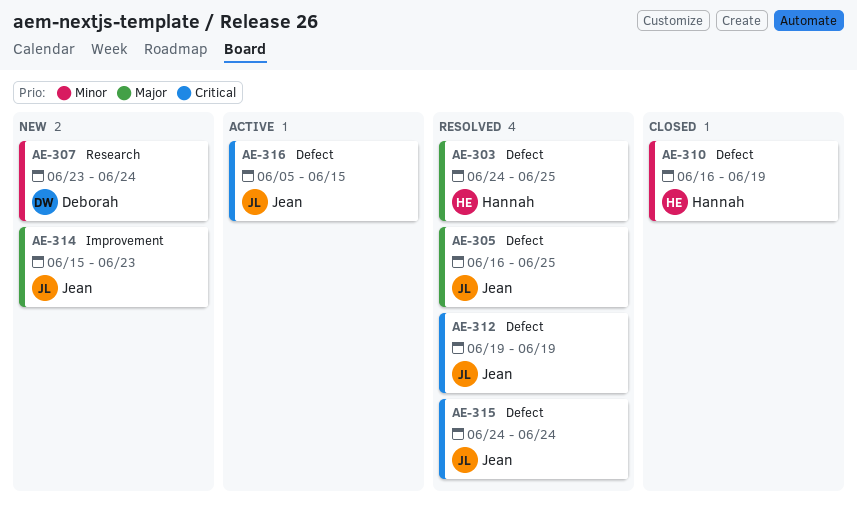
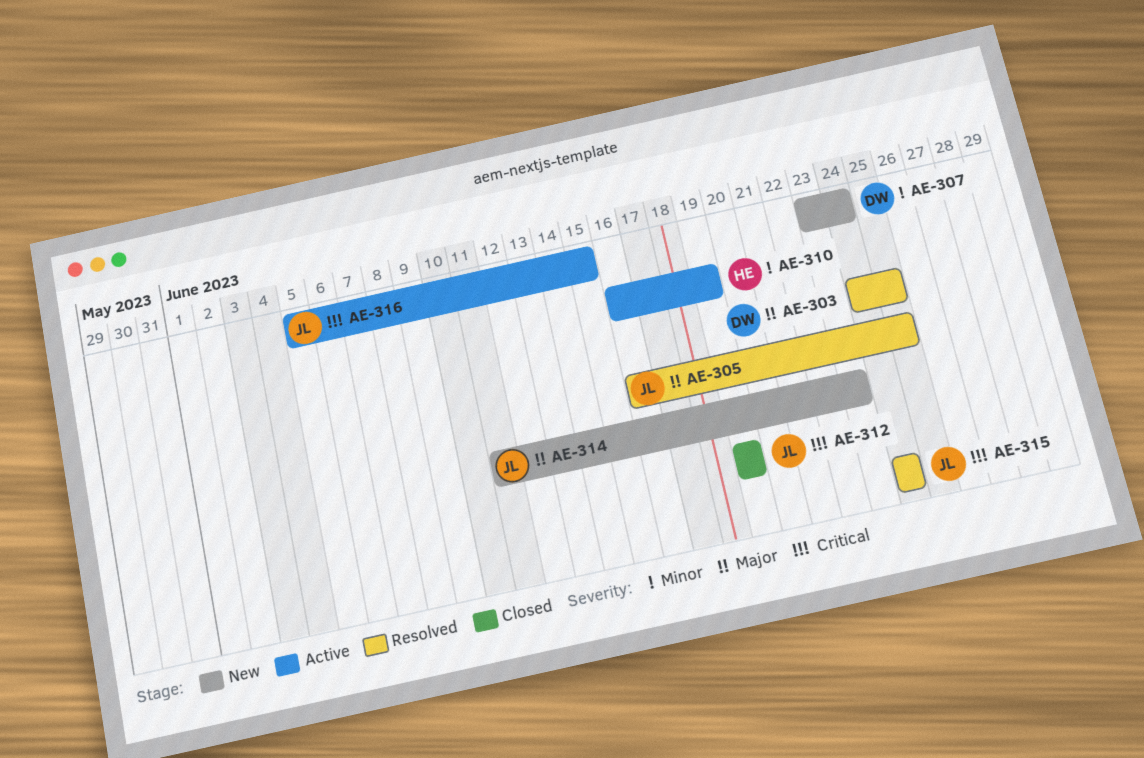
AE-303, owner: Hannah -> Deborah
AE-310, status: Closed -> Active
AE-312, status: Resolved -> Closed
AE-314, start: Jun 15 -> Jun 11

